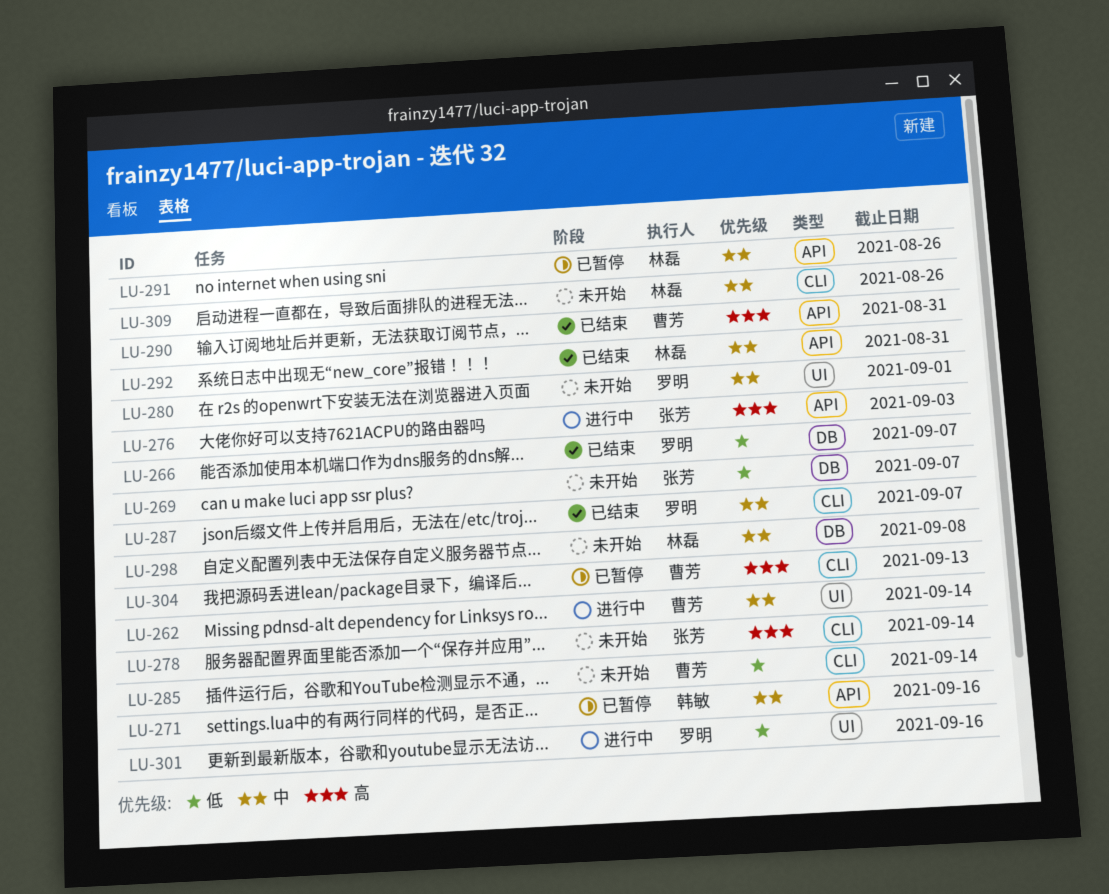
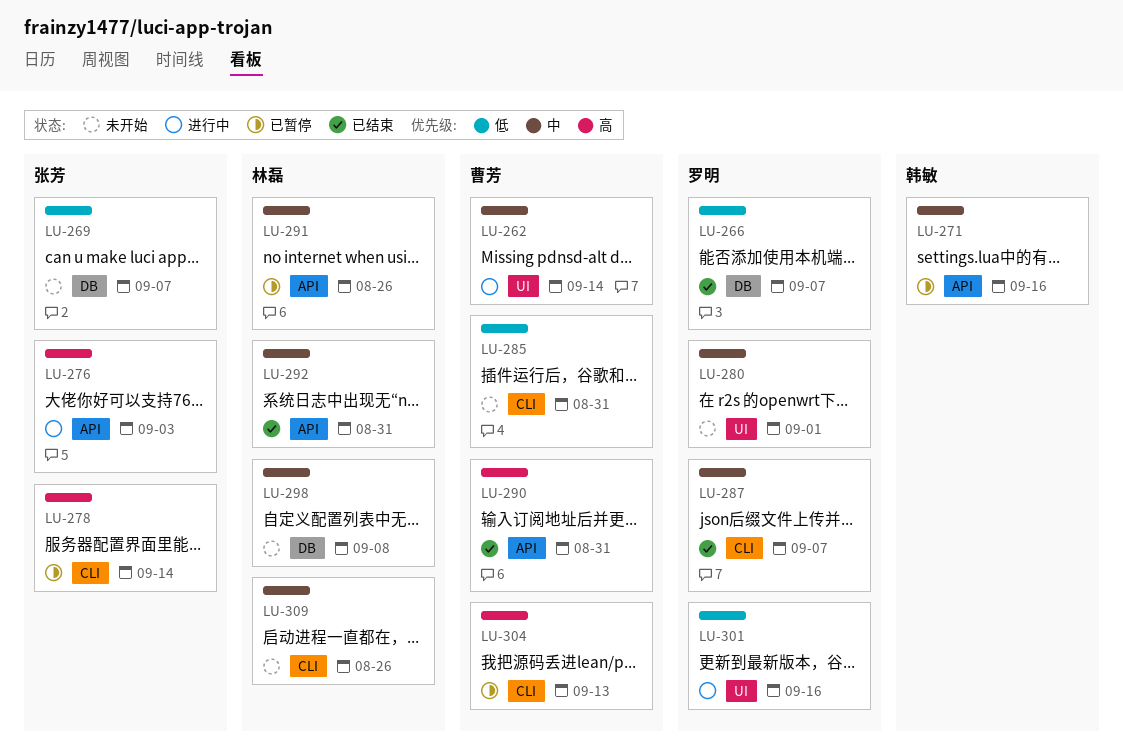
LU-278, status: 未开始 -> 已暂停
LU-285, due: Sep 14 -> Aug 31

